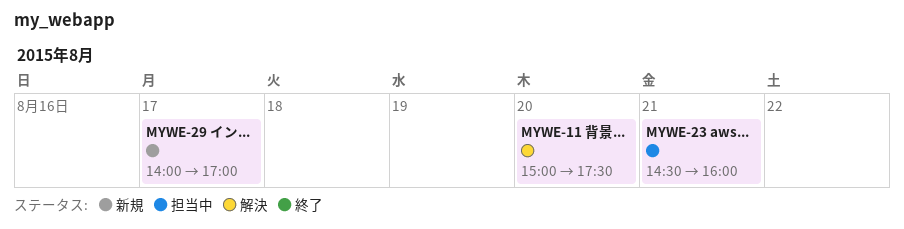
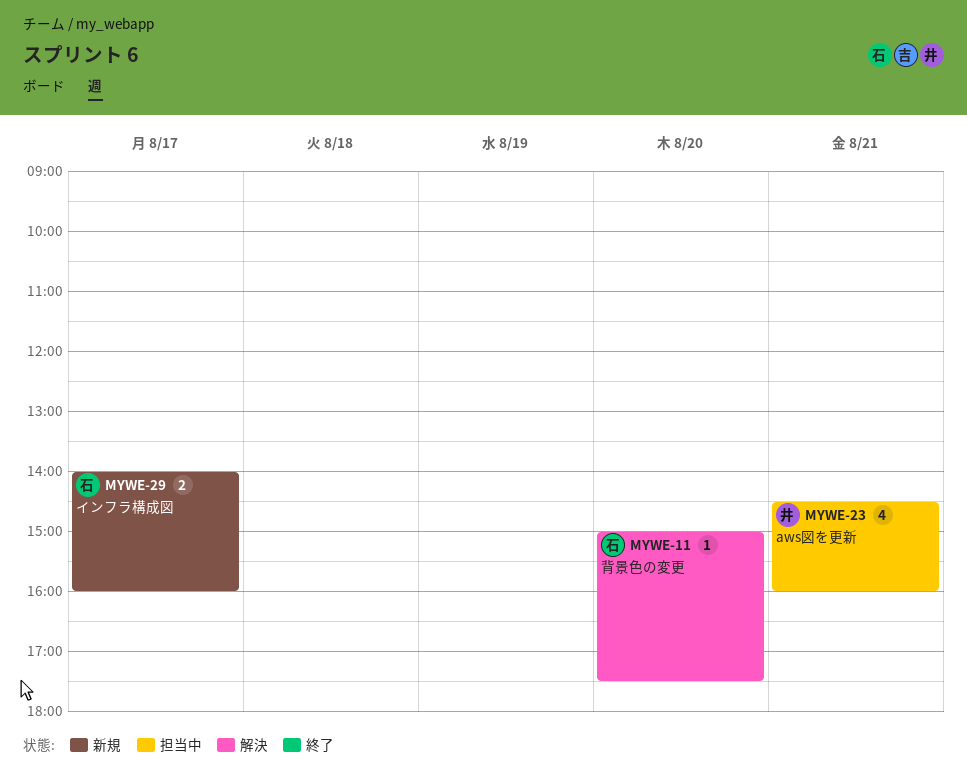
MYWE-29, ends: 17:00 -> 16:00

